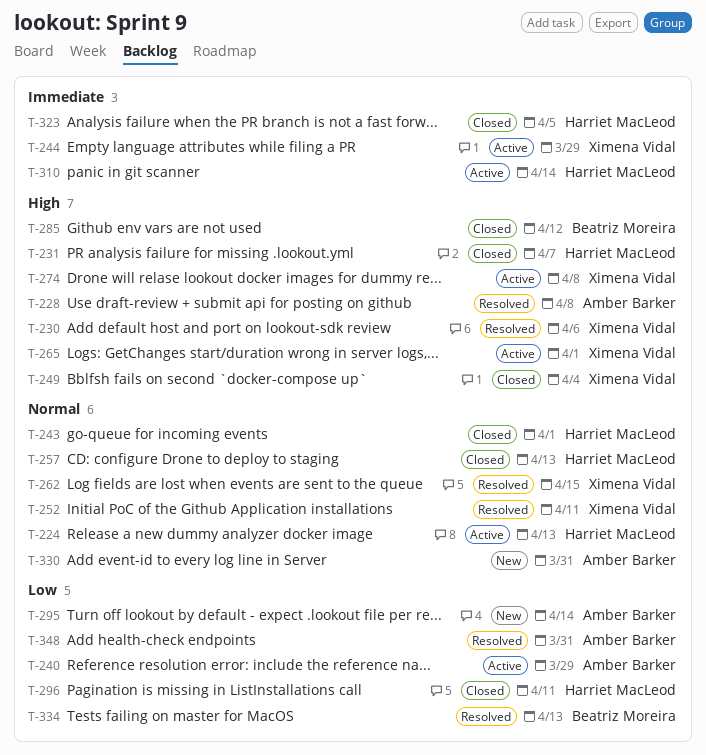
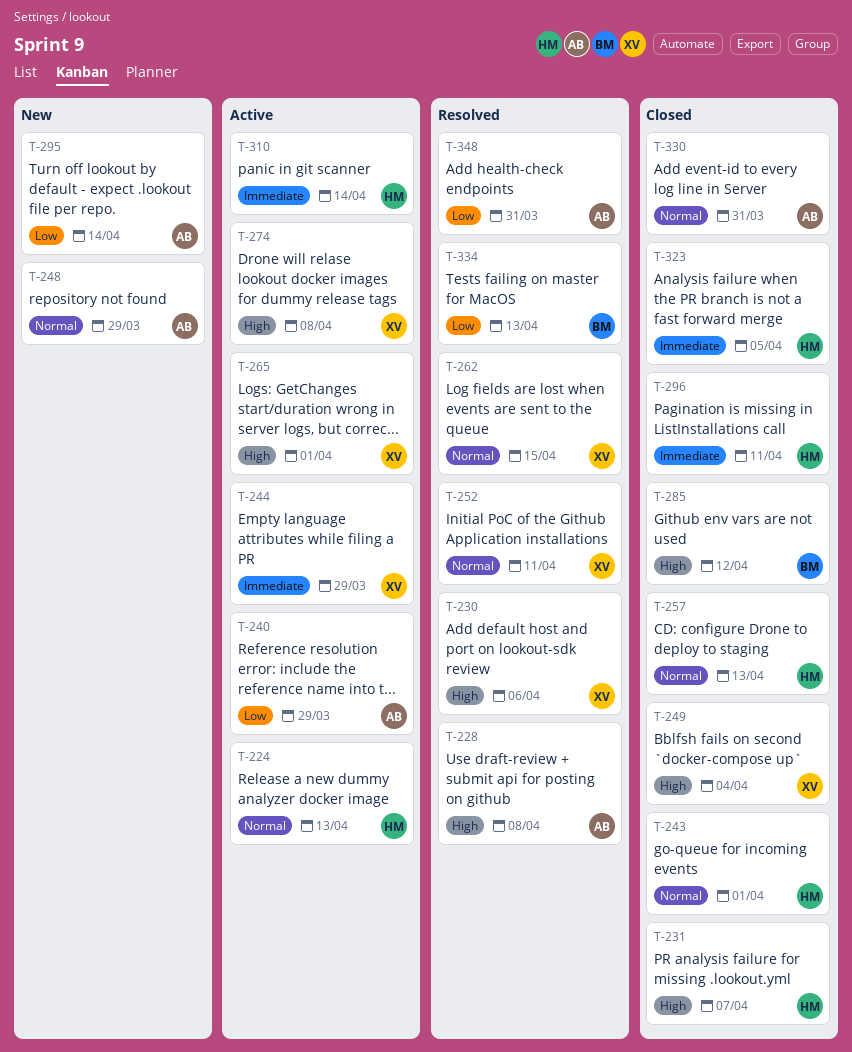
T-248: none -> present
T-296, priority: Low -> Immediate
T-330, status: New -> Closed

